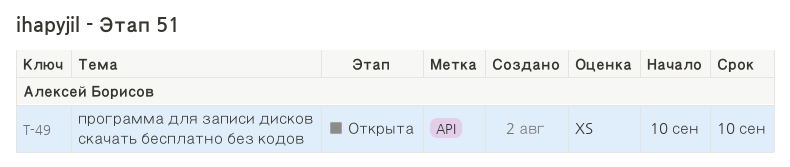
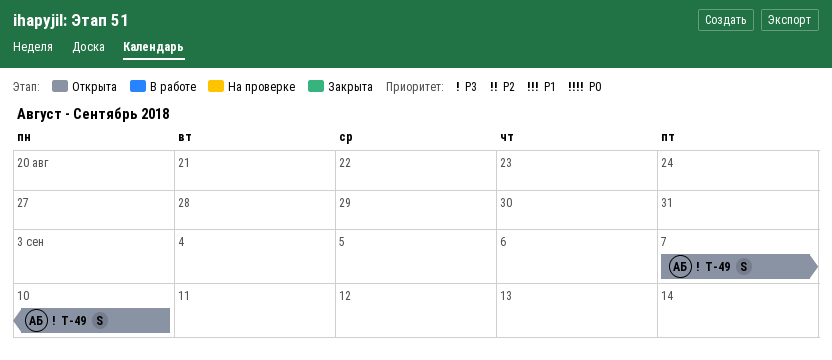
T-49, estimate: XS -> S
T-49, start: Sep 10 -> Sep 7

